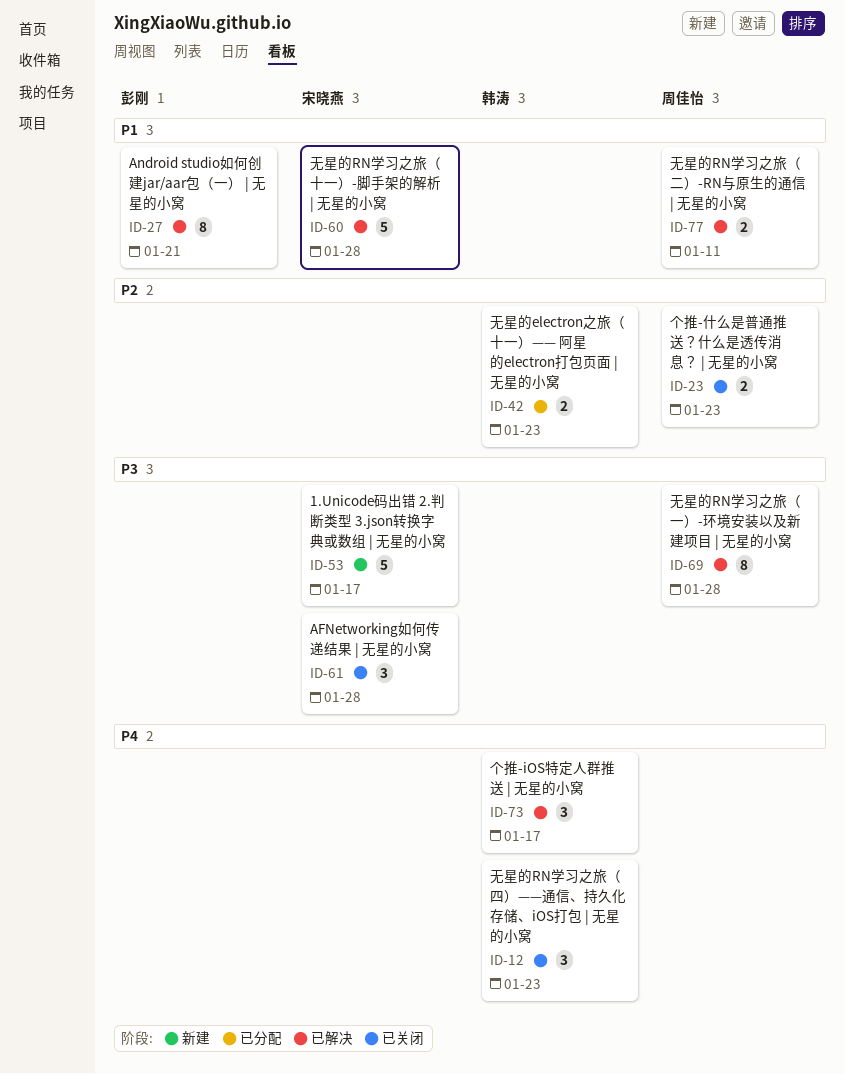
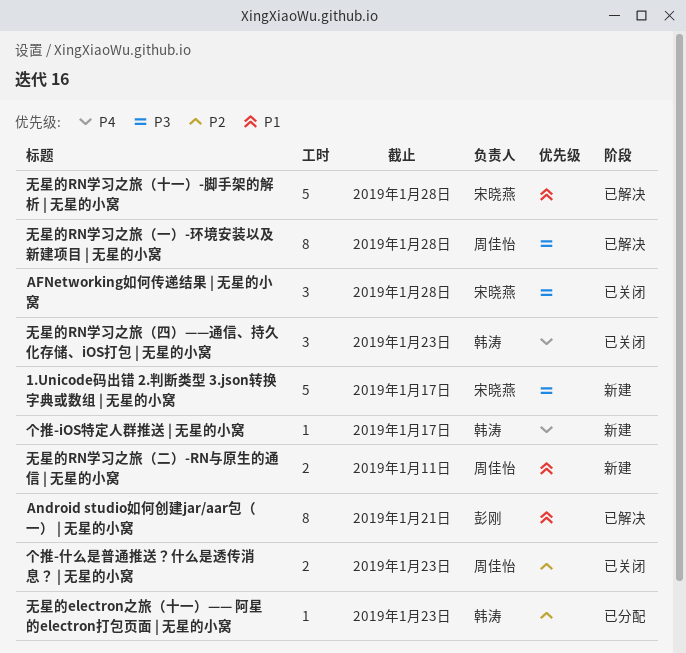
个推-iOS特定人群推送 | 无星的小窝, status: 已解决 -> 新建
个推-iOS特定人群推送 | 无星的小窝, estimate: 3 -> 1
无星的electron之旅（十一）—— 阿星的electron打包页面 | 无星的小窝, estimate: 2 -> 1
无星的RN学习之旅（二）-RN与原生的通信 | 无星的小窝, status: 已解决 -> 新建

